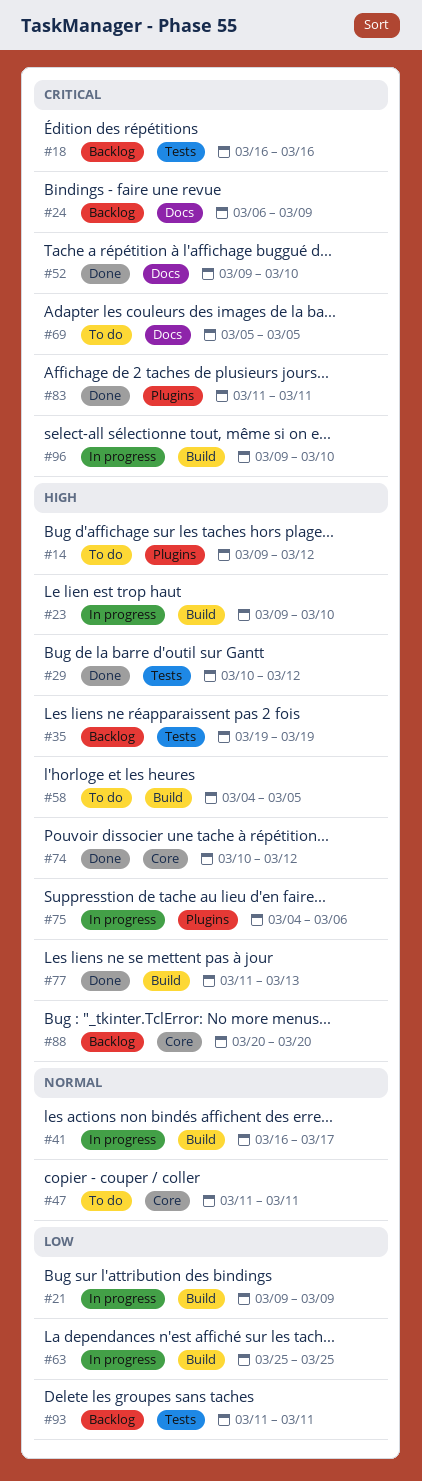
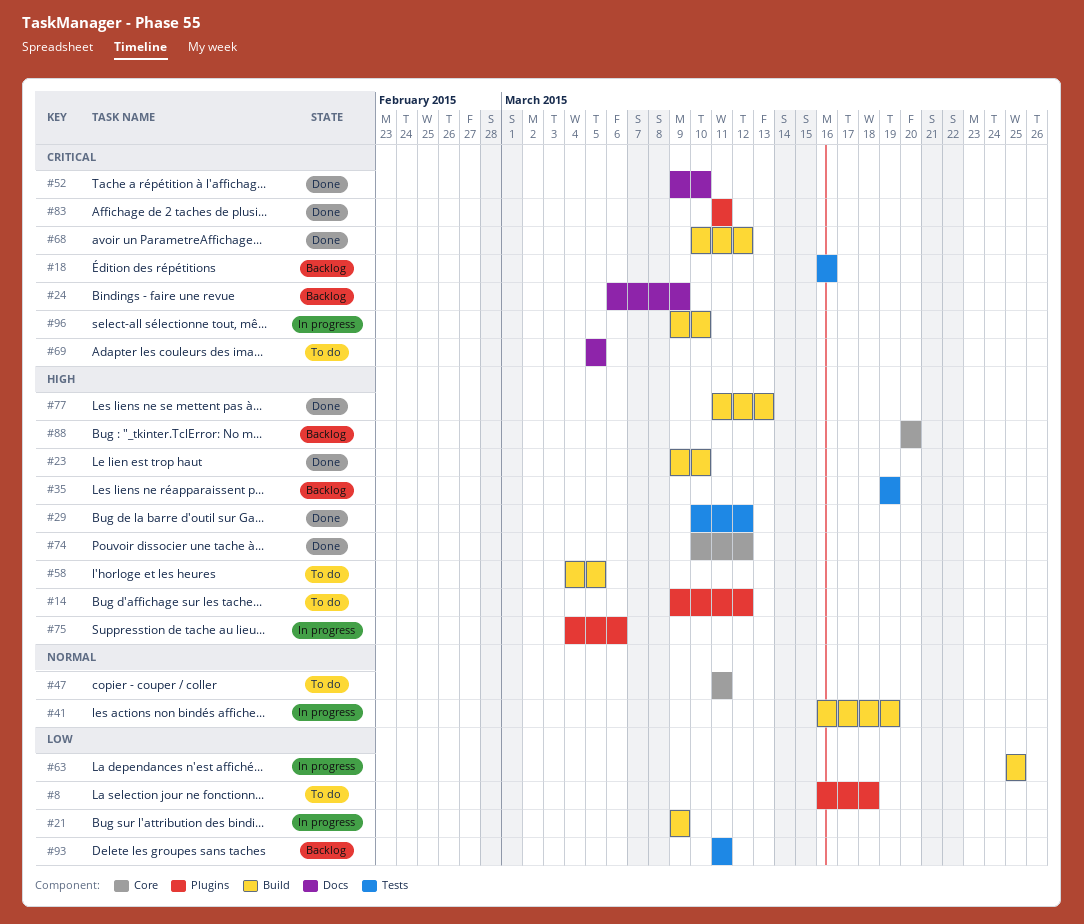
#8: none -> present
#23, status: In progress -> Done
#41, due: Mar 17 -> Mar 19
#68: none -> present

